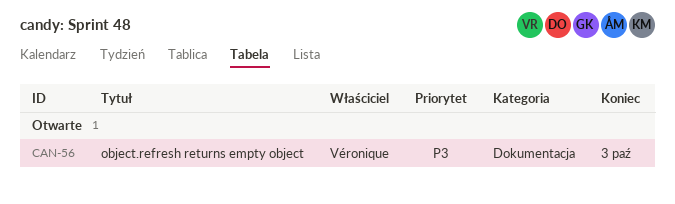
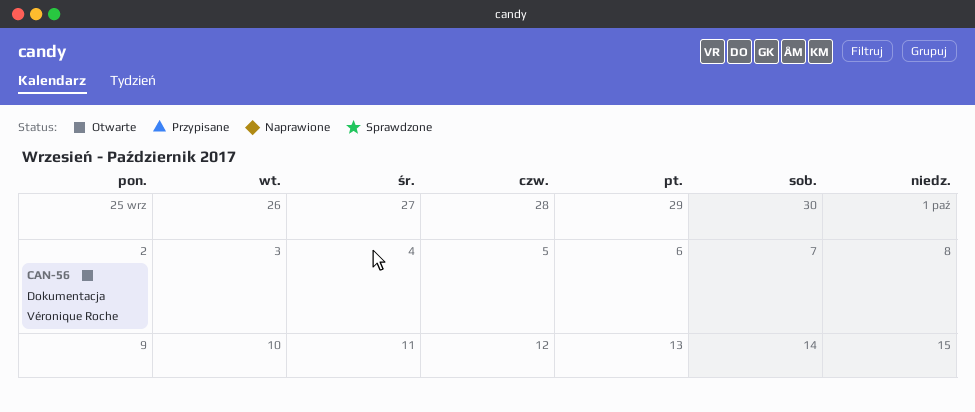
CAN-56, due: Oct 3 -> Oct 2

